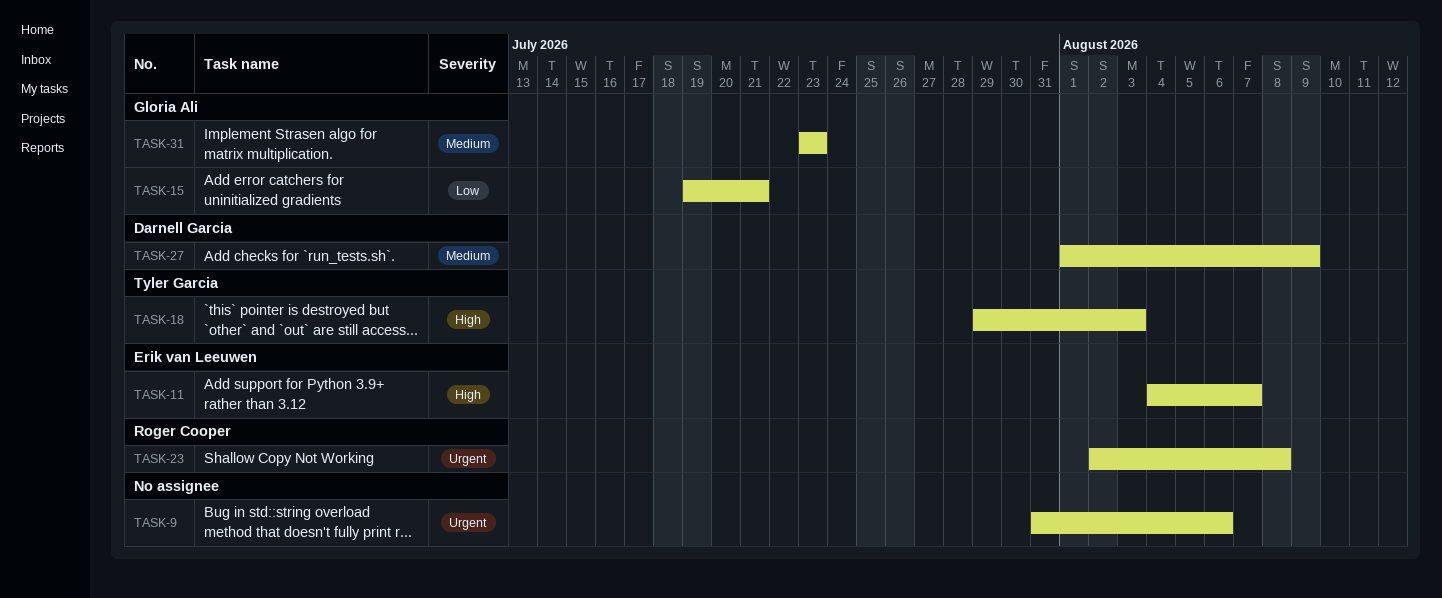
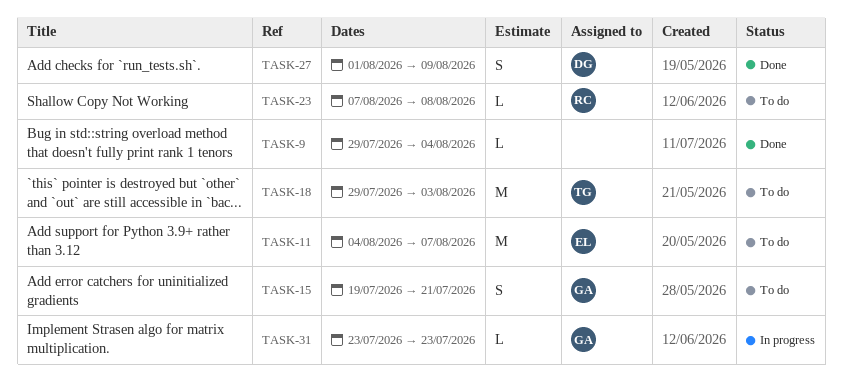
TASK-9, start: Jul 31 -> Jul 29
TASK-9, due: Aug 6 -> Aug 4
TASK-23, start: Aug 2 -> Aug 7

